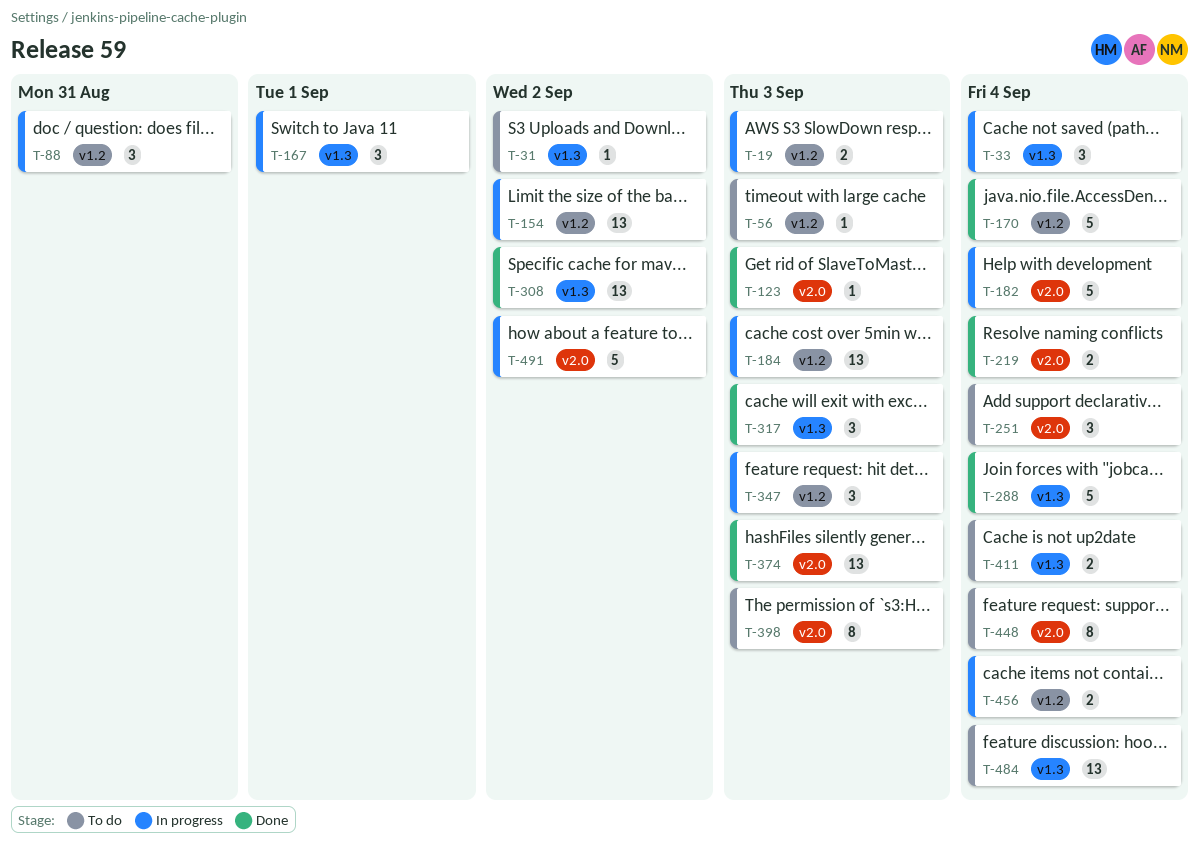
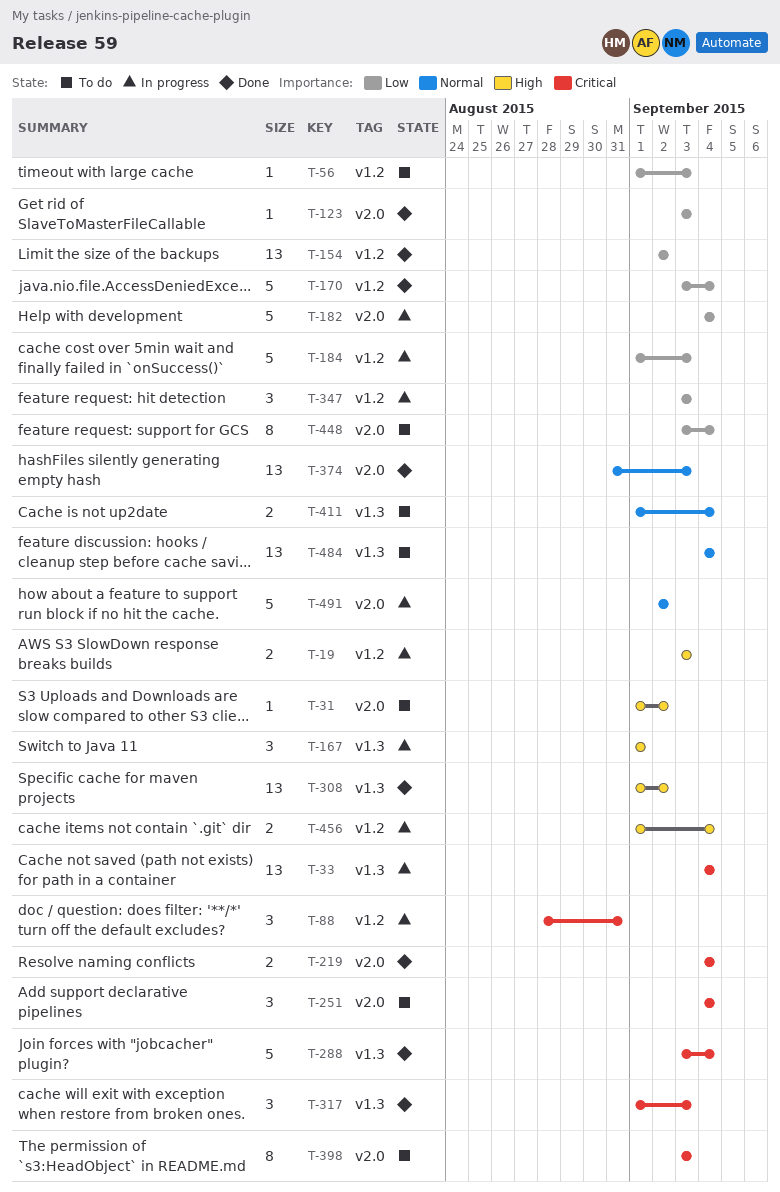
T-31, label: v1.3 -> v2.0
T-33, estimate: 3 -> 13
T-154, status: In progress -> Done
T-184, estimate: 13 -> 5

